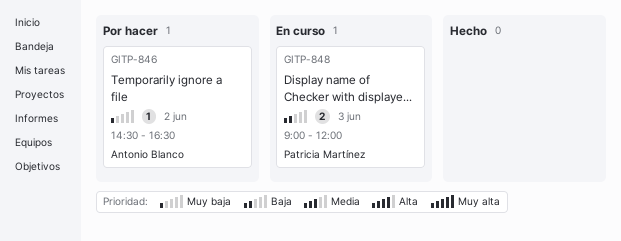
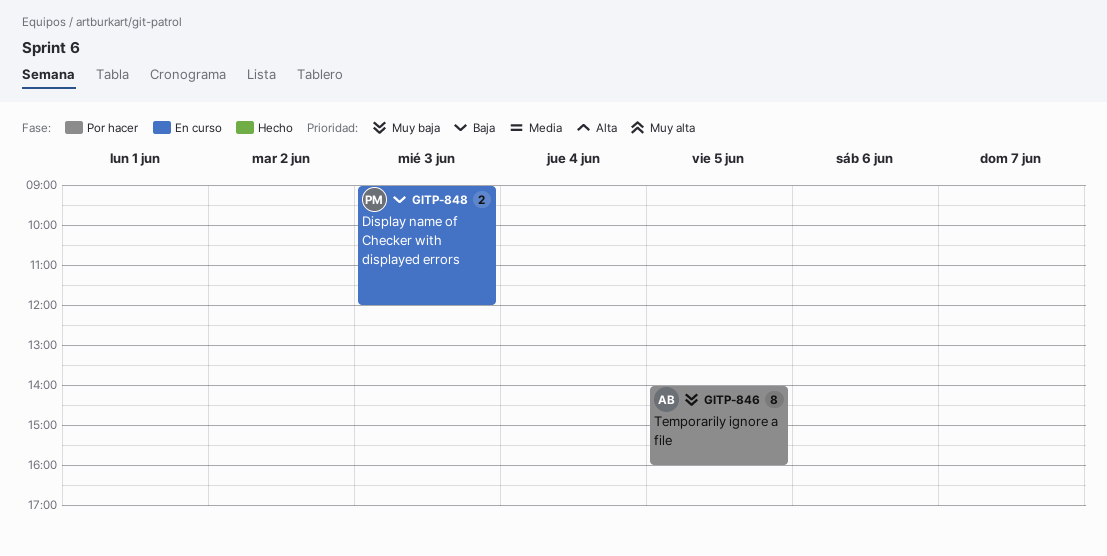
GITP-846, estimate: 1 -> 8
GITP-846, day: Jun 2 -> Jun 5
GITP-846, begins: 14:30 -> 14:00
GITP-846, ends: 16:30 -> 16:00

